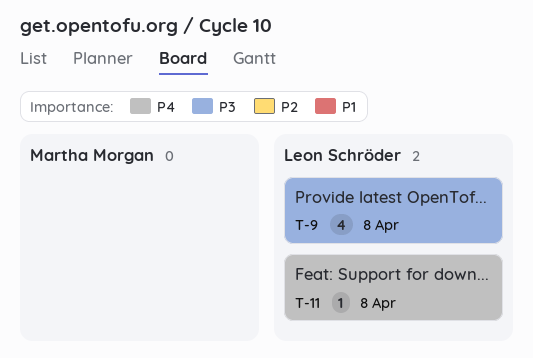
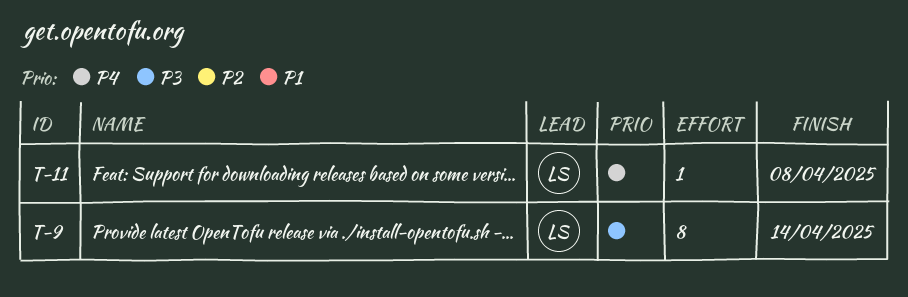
T-9, estimate: 4 -> 8
T-9, due: Apr 8 -> Apr 14

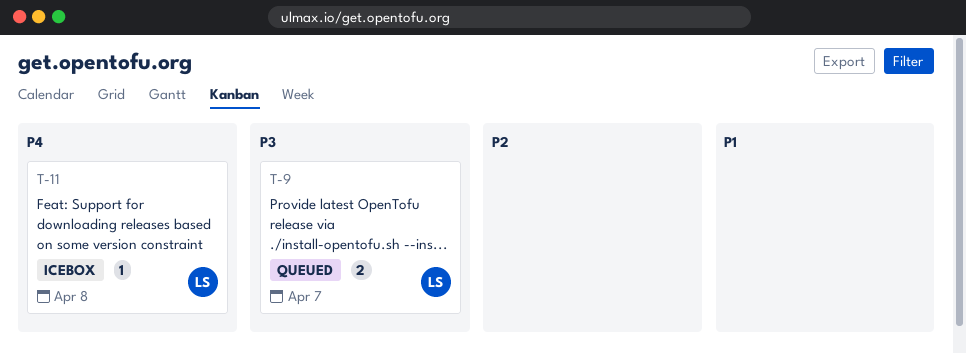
T-9, estimate: 8 -> 2
T-9, due: Apr 14 -> Apr 7

